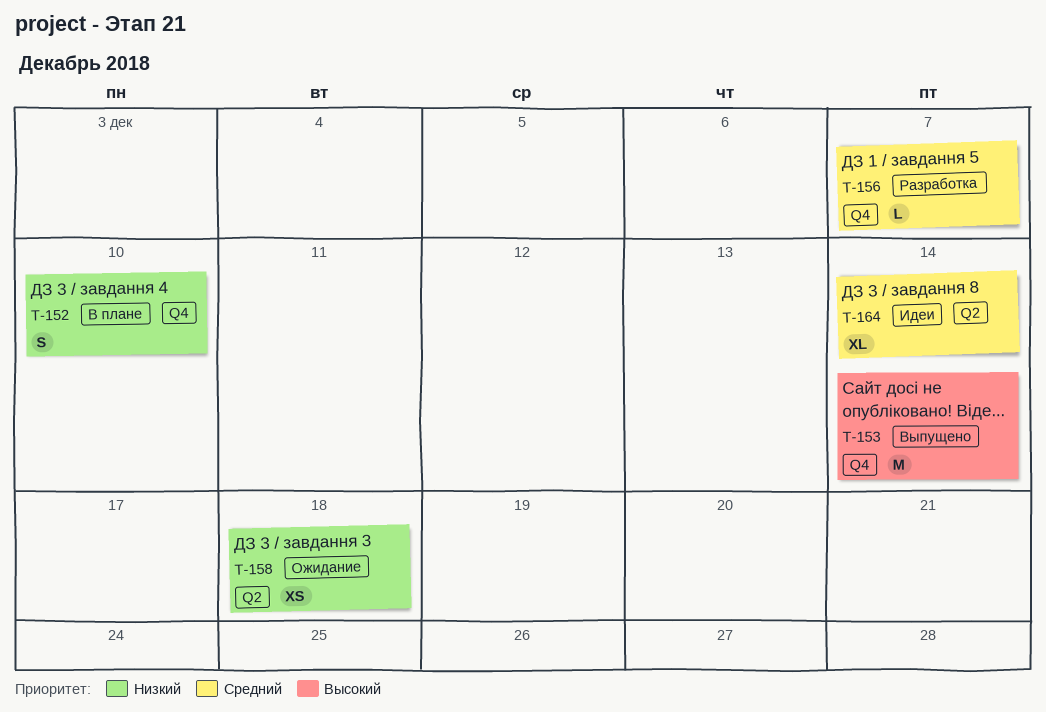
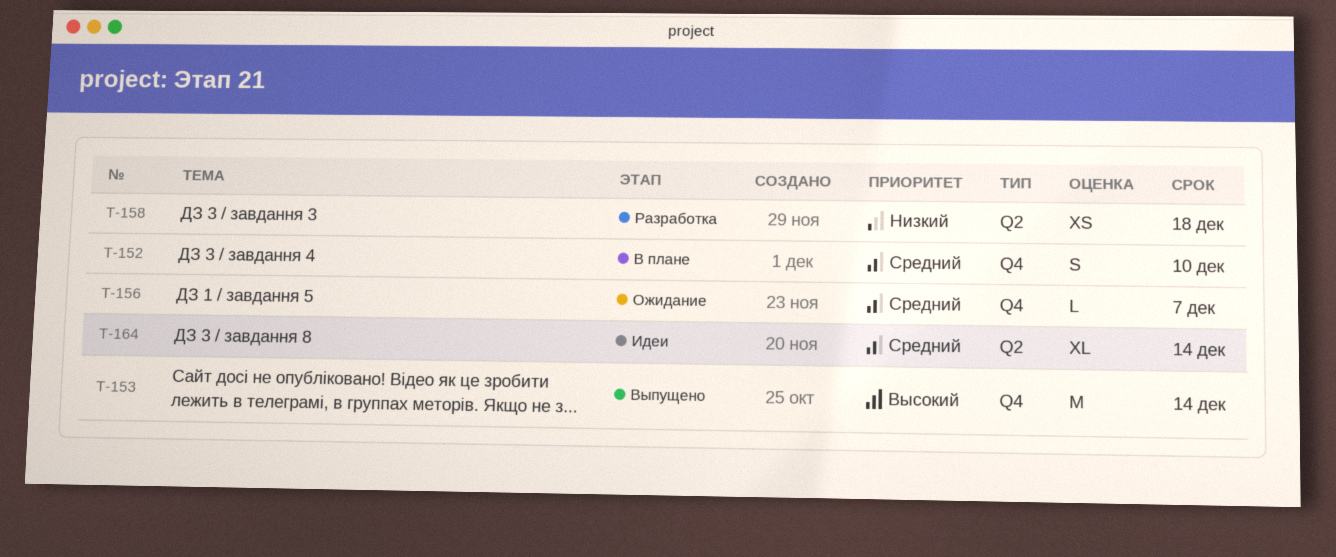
T-152, priority: Низкий -> Средний
T-156, status: Разработка -> Ожидание
T-158, status: Ожидание -> Разработка

